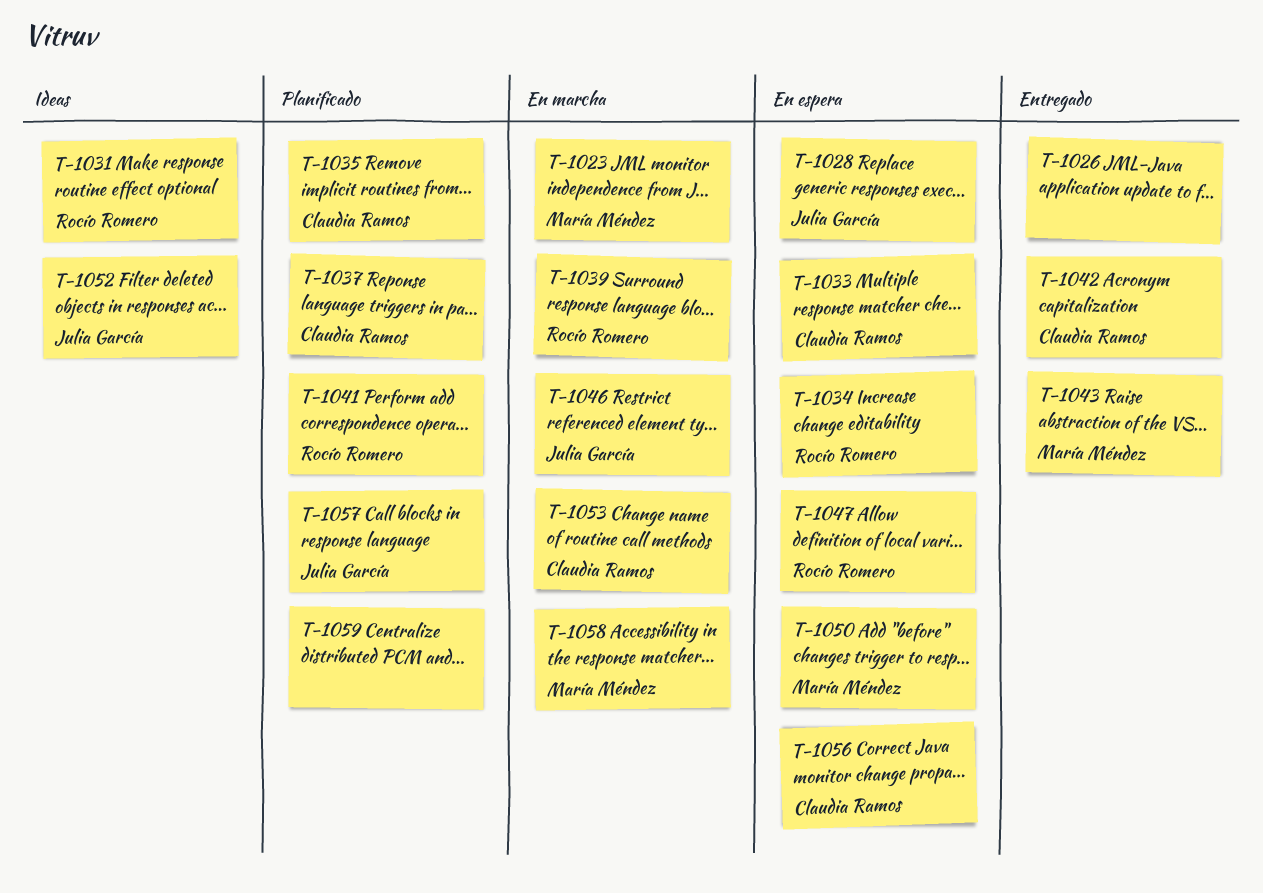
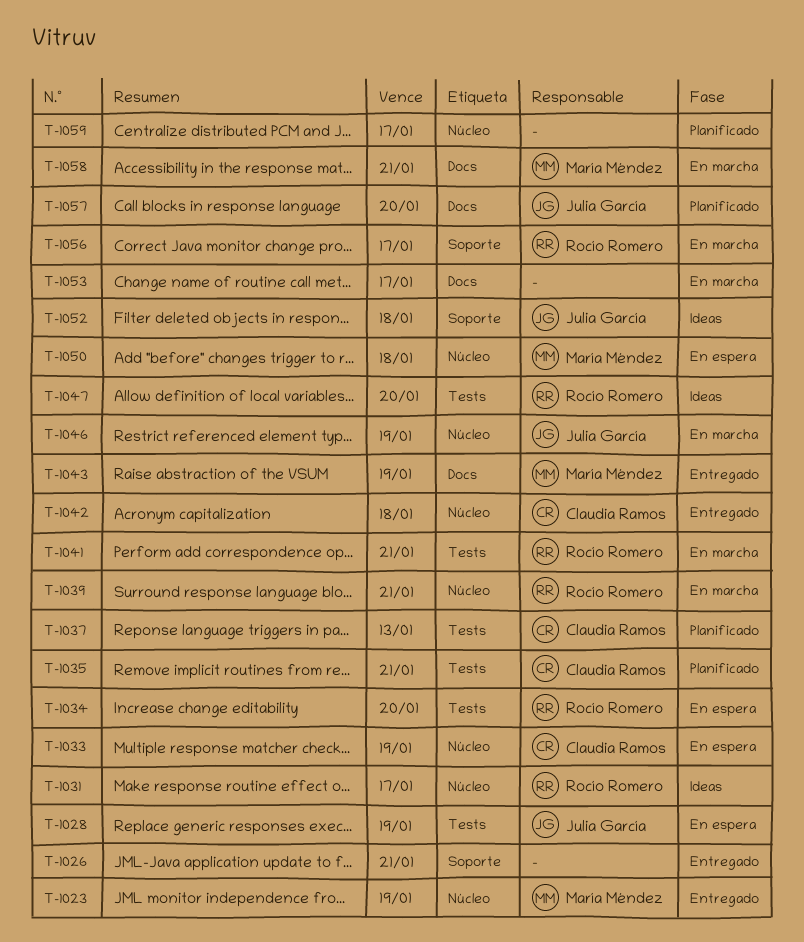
T-1023, status: En marcha -> Entregado
T-1041, status: Planificado -> En marcha
T-1047, status: En espera -> Ideas
T-1053, owner: Claudia Ramos -> none
T-1056, status: En espera -> En marcha
T-1056, owner: Claudia Ramos -> Rocío Romero

